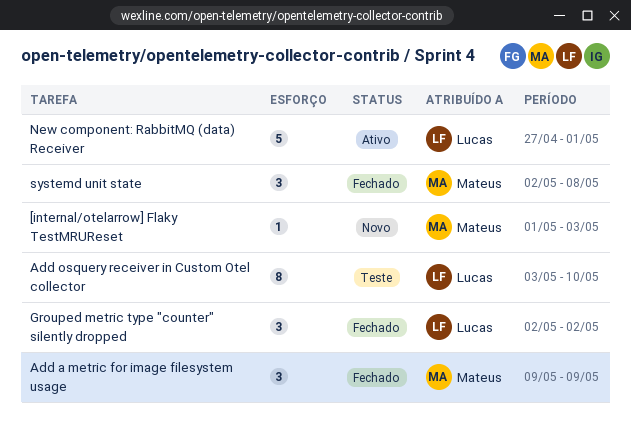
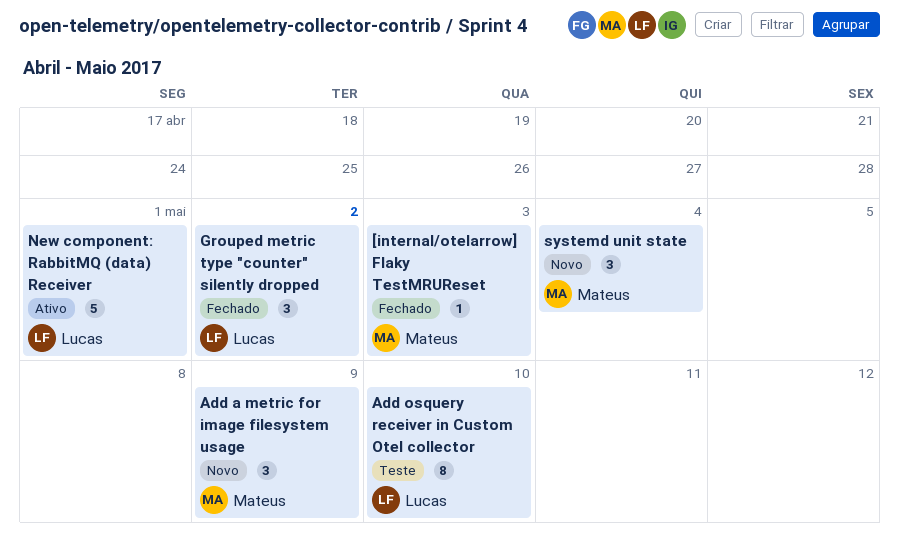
[internal/otelarrow] Flaky TestMRUReset, status: Novo -> Fechado
Add a metric for image filesystem usage, status: Fechado -> Novo
systemd unit state, status: Fechado -> Novo
systemd unit state, due: May 8 -> May 4

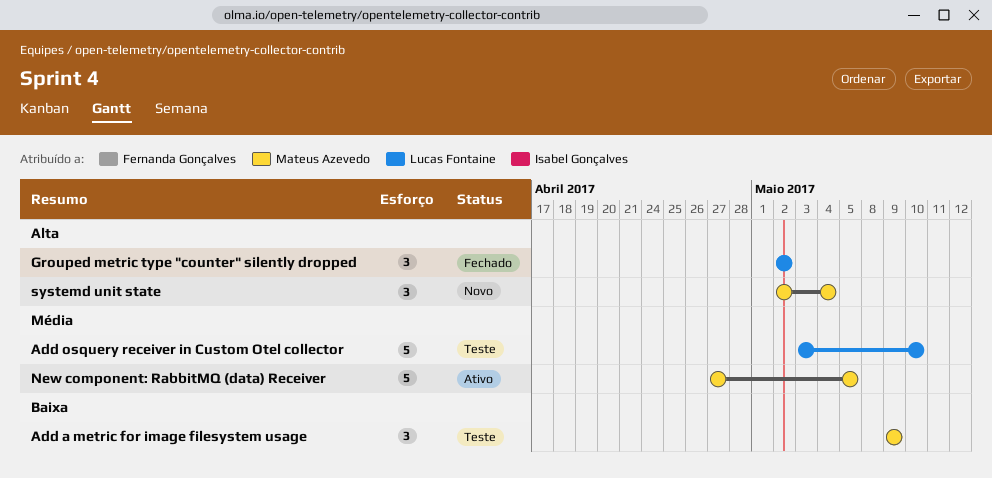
[internal/otelarrow] Flaky TestMRUReset: present -> none
Add a metric for image filesystem usage, status: Novo -> Teste
Add osquery receiver in Custom Otel collector, estimate: 8 -> 5
New component: RabbitMQ (data) Receiver, owner: Lucas Fontaine -> Mateus Azevedo
New component: RabbitMQ (data) Receiver, due: May 1 -> May 5

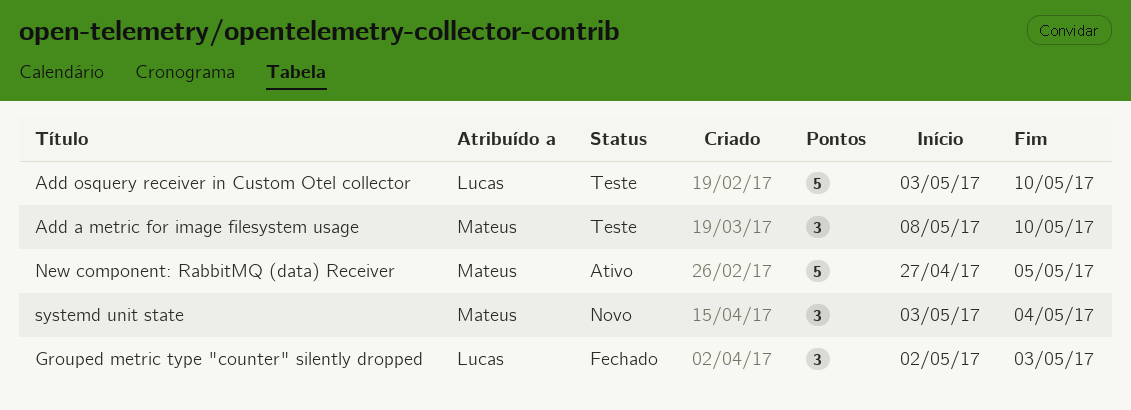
Add a metric for image filesystem usage, start: May 9 -> May 8
Add a metric for image filesystem usage, due: May 9 -> May 10
Grouped metric type "counter" silently dropped, due: May 2 -> May 3
systemd unit state, start: May 2 -> May 3

